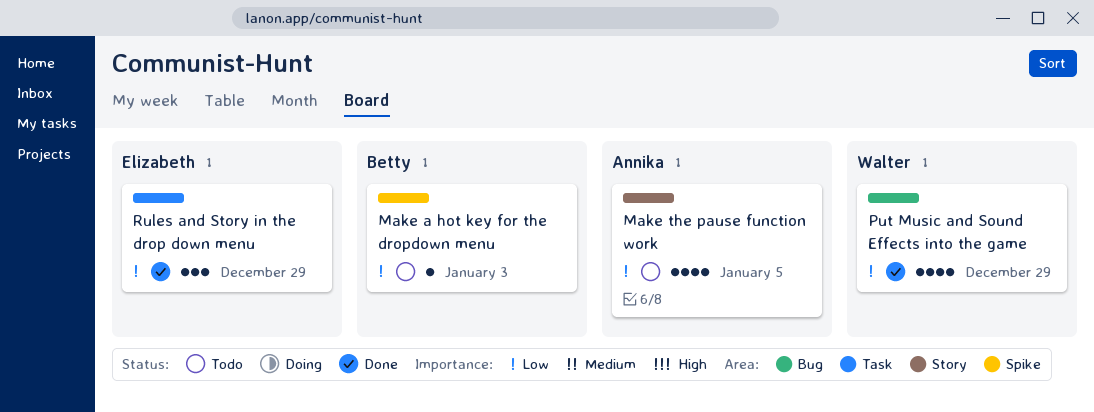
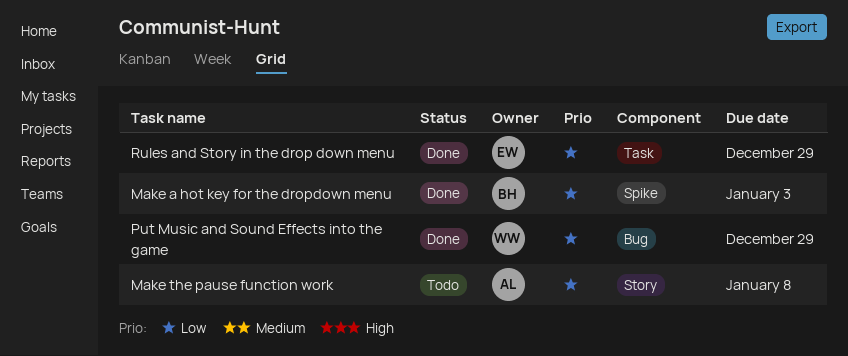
Make a hot key for the dropdown menu, status: Todo -> Done
Make the pause function work, due: Jan 5 -> Jan 8

